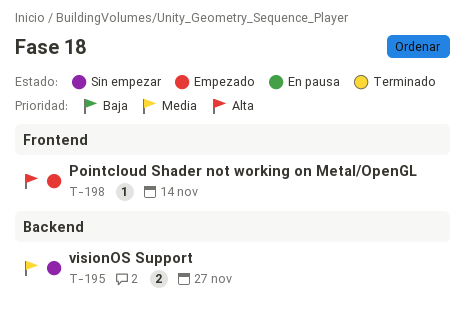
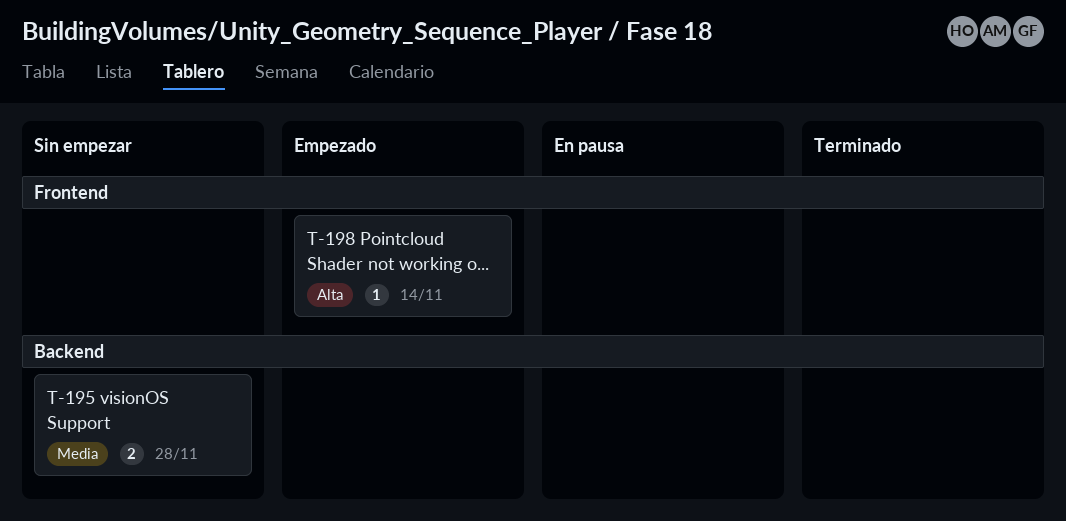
T-195, due: Nov 27 -> Nov 28

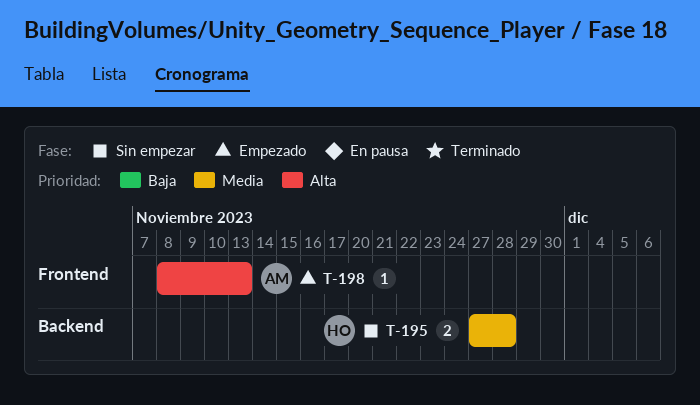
T-198, due: Nov 14 -> Nov 13

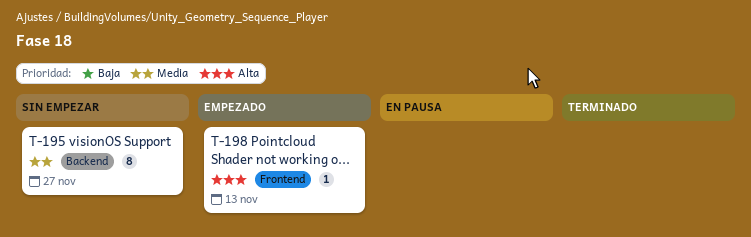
T-195, estimate: 2 -> 8
T-195, due: Nov 28 -> Nov 27

